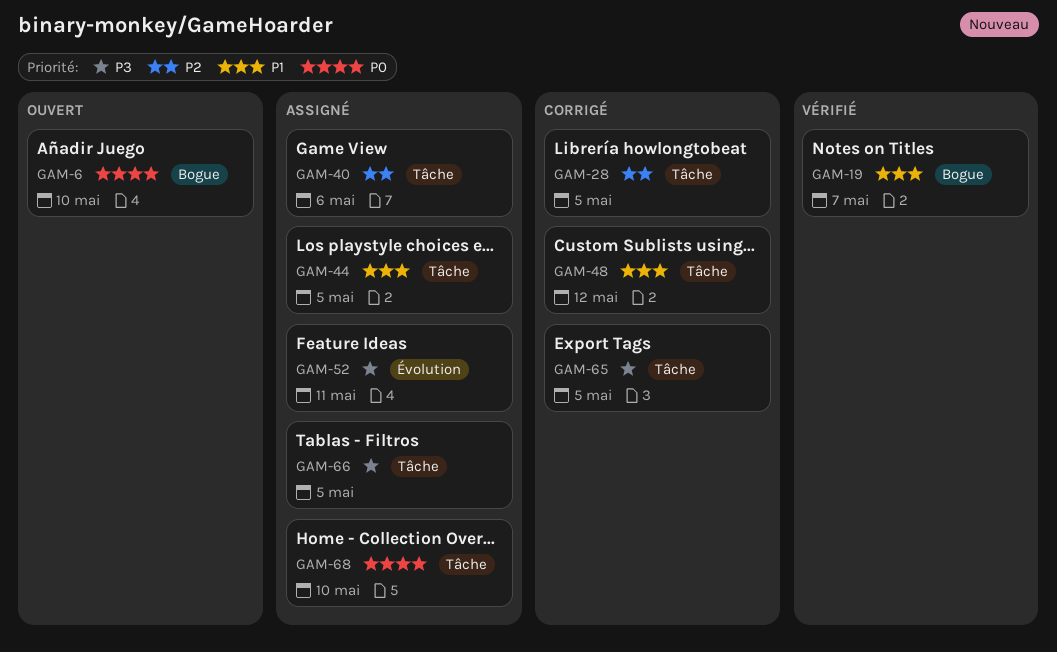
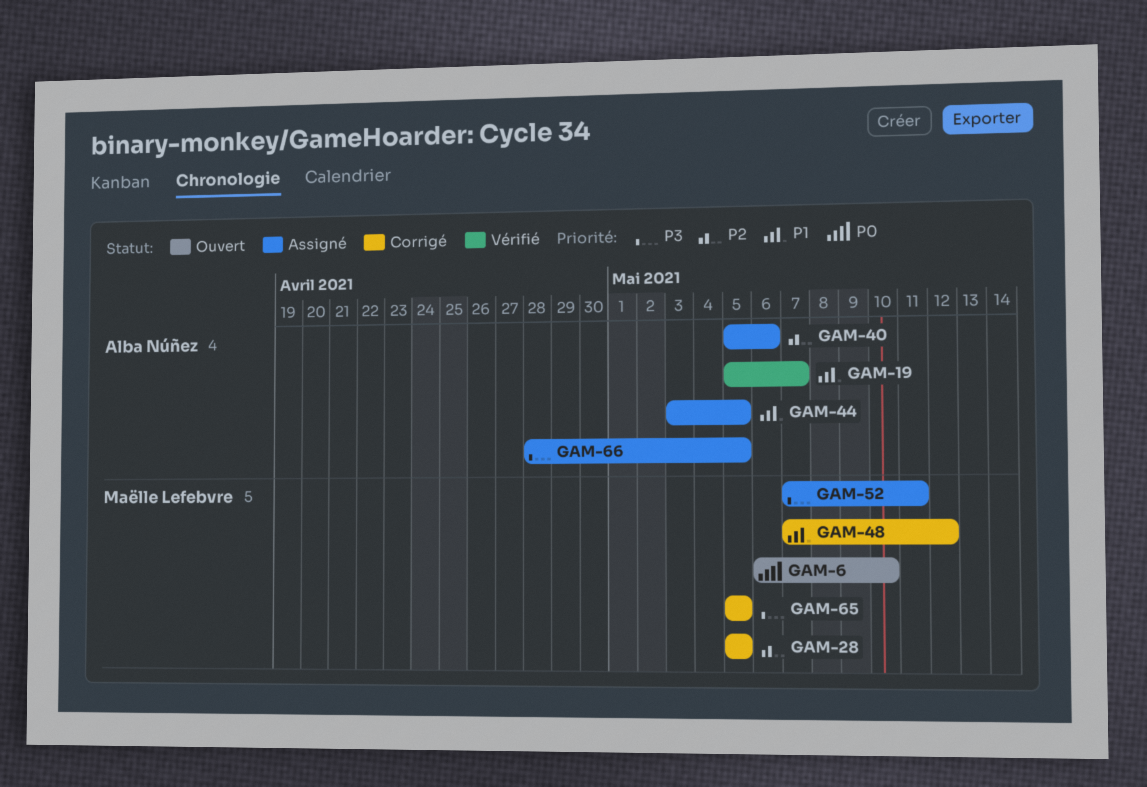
GAM-68: present -> none

